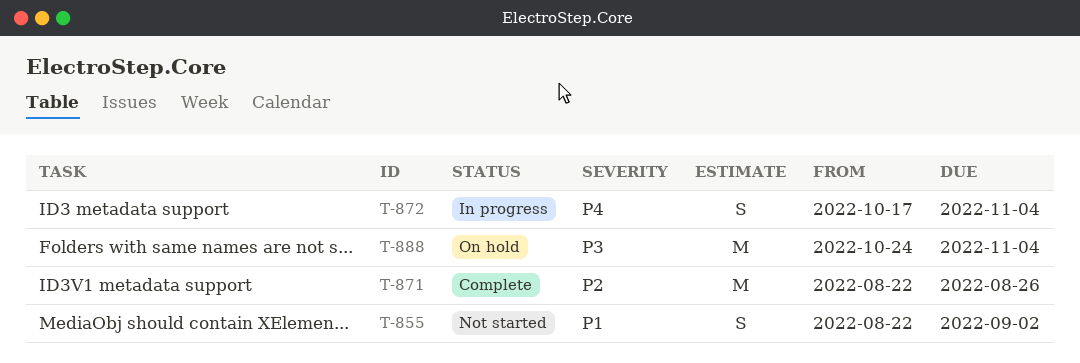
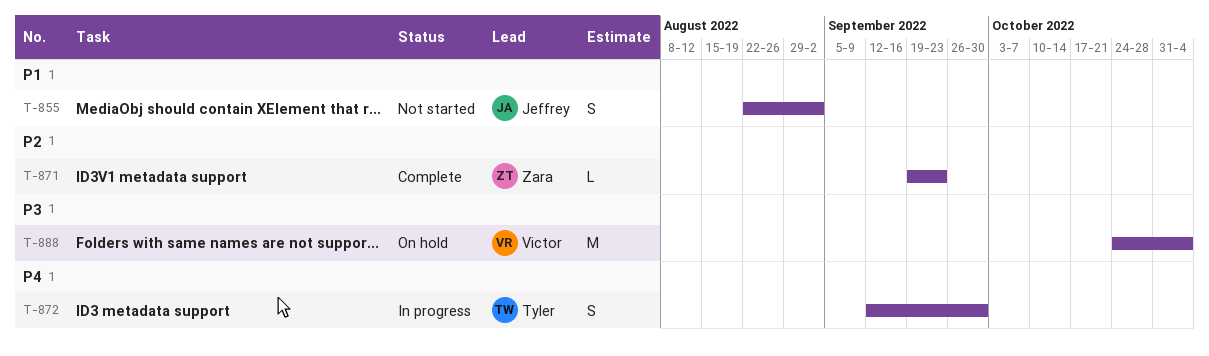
T-871, estimate: M -> L
T-871, start: Aug 22 -> Sep 19
T-871, due: Aug 26 -> Sep 23
T-872, start: Oct 17 -> Sep 12
T-872, due: Nov 4 -> Sep 30

